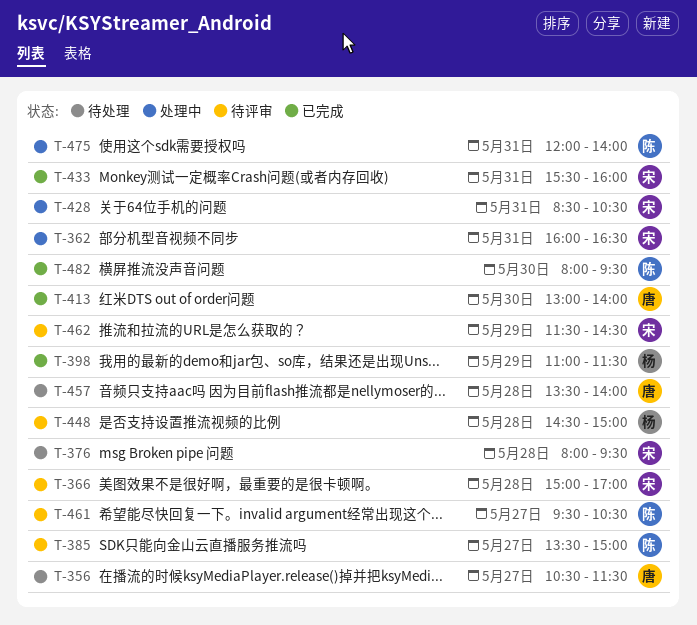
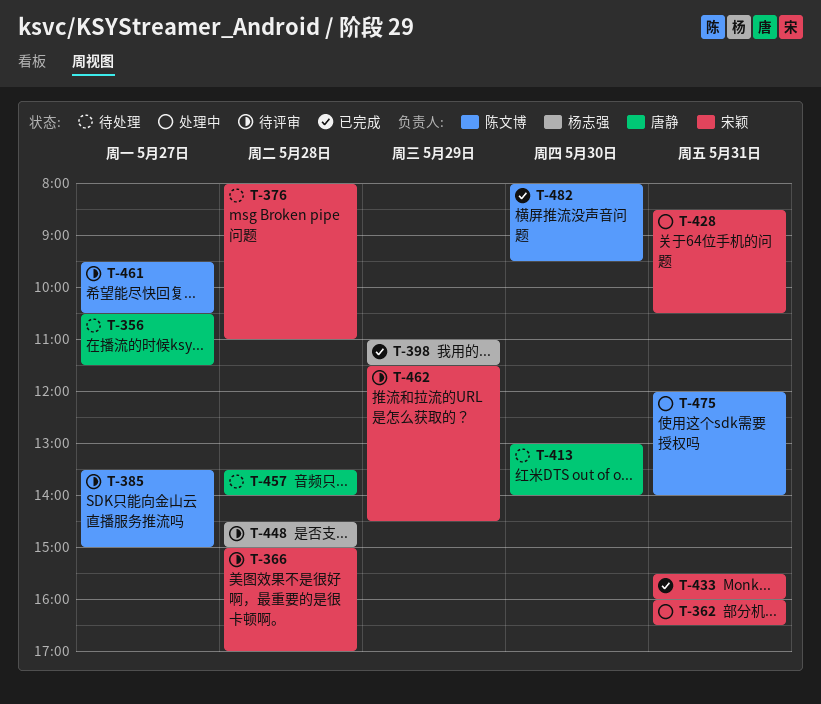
T-376, ends: 09:30 -> 11:00
T-413, status: 已完成 -> 待处理

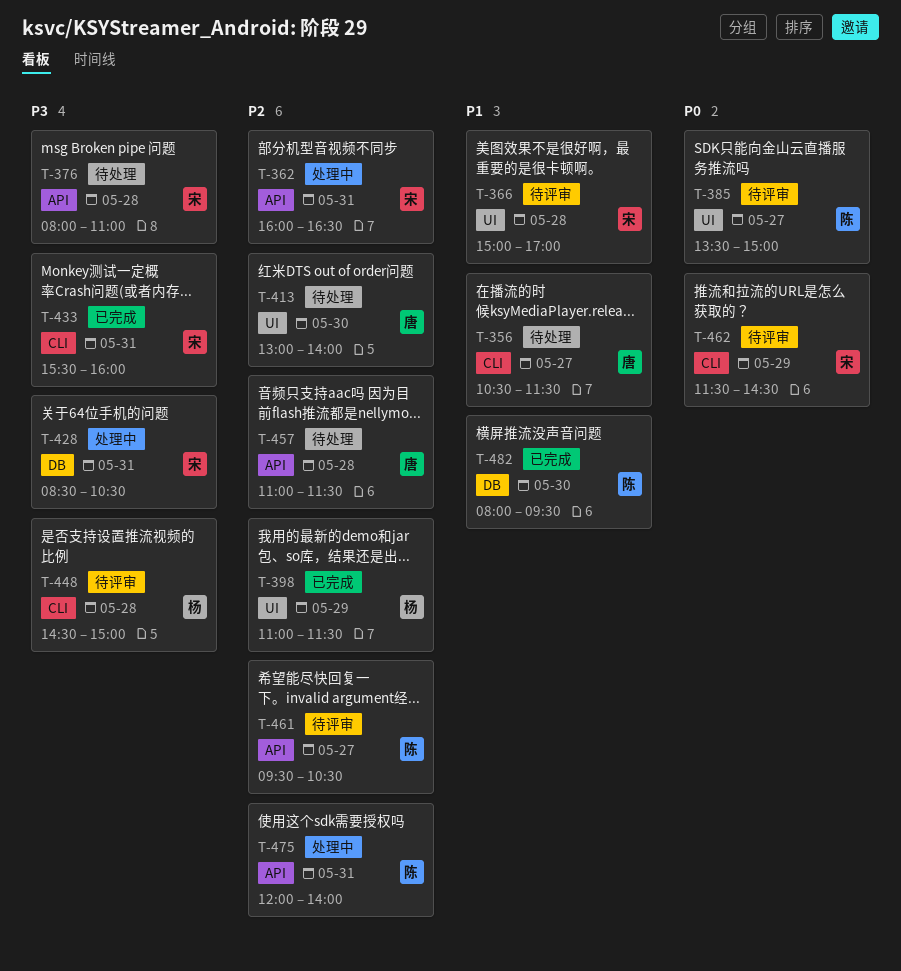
T-457, begins: 13:30 -> 11:00
T-457, ends: 14:00 -> 11:30

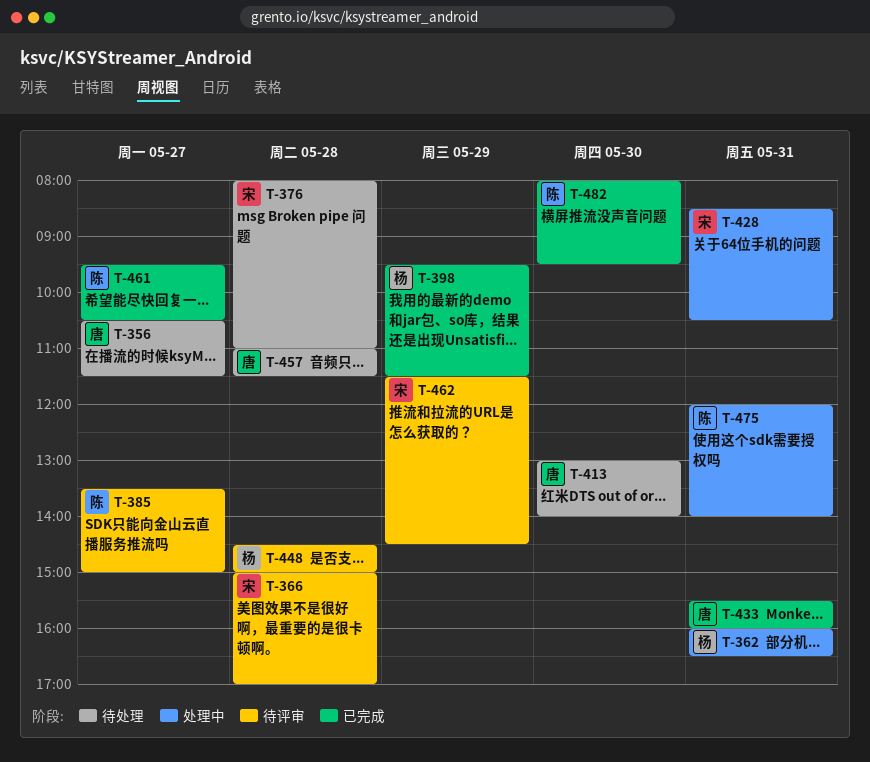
T-362, owner: 宋 -> 杨
T-398, begins: 11:00 -> 09:30
T-433, owner: 宋 -> 唐
T-461, status: 待评审 -> 已完成

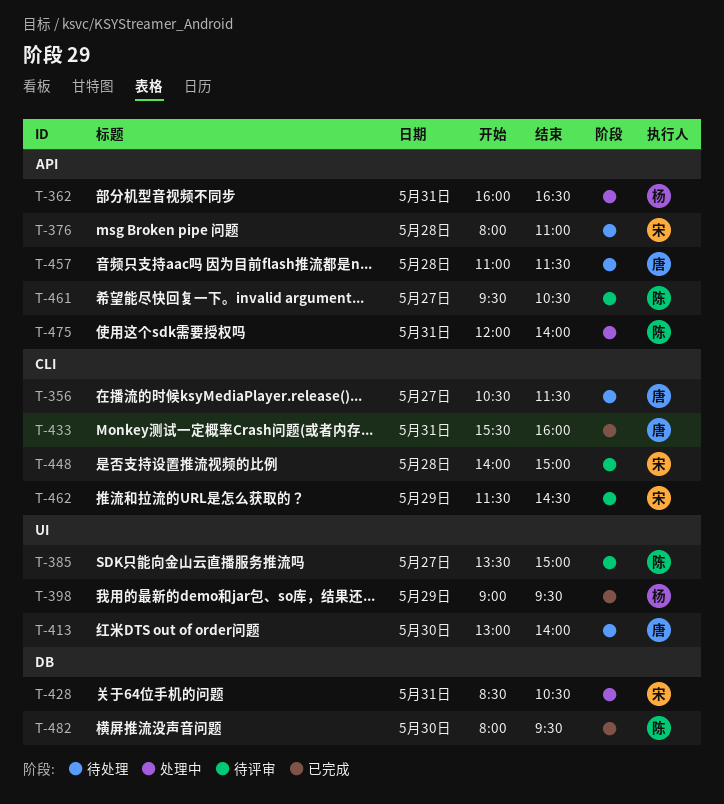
T-366: present -> none
T-398, begins: 09:30 -> 09:00
T-398, ends: 11:30 -> 09:30
T-448, owner: 杨 -> 宋
T-448, begins: 14:30 -> 14:00
T-461, status: 已完成 -> 待评审

